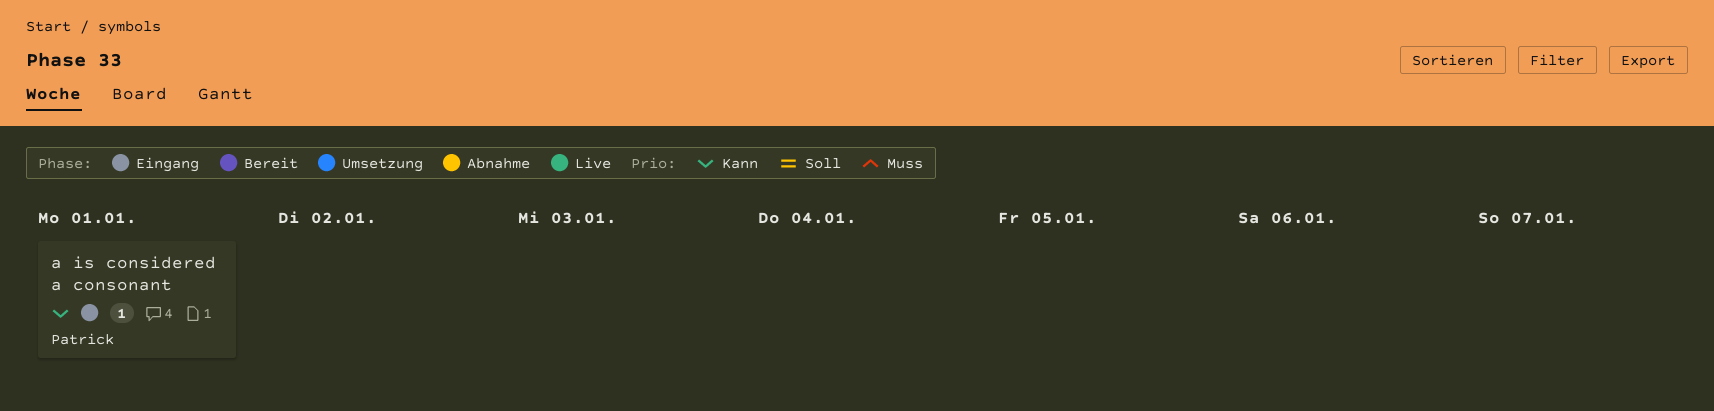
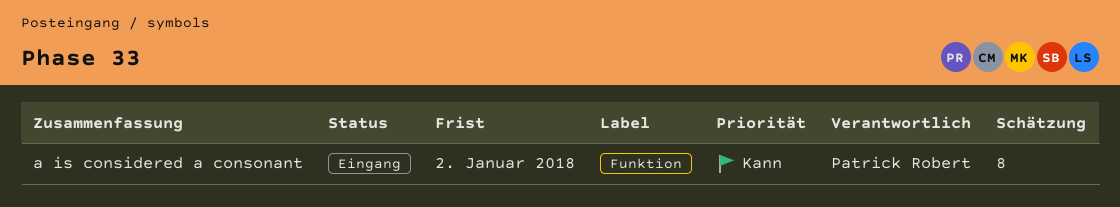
a is considered a consonant, estimate: 1 -> 8
a is considered a consonant, due: Jan 1 -> Jan 2

